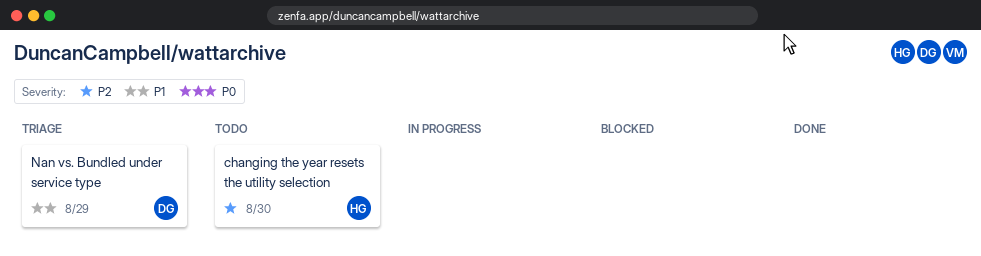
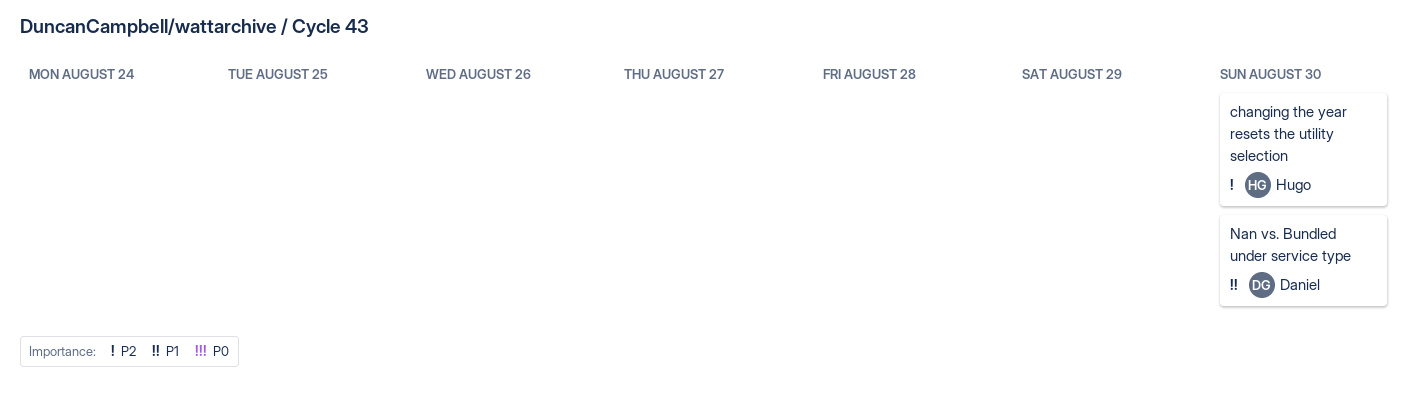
Nan vs. Bundled under service type, due: Aug 29 -> Aug 30

